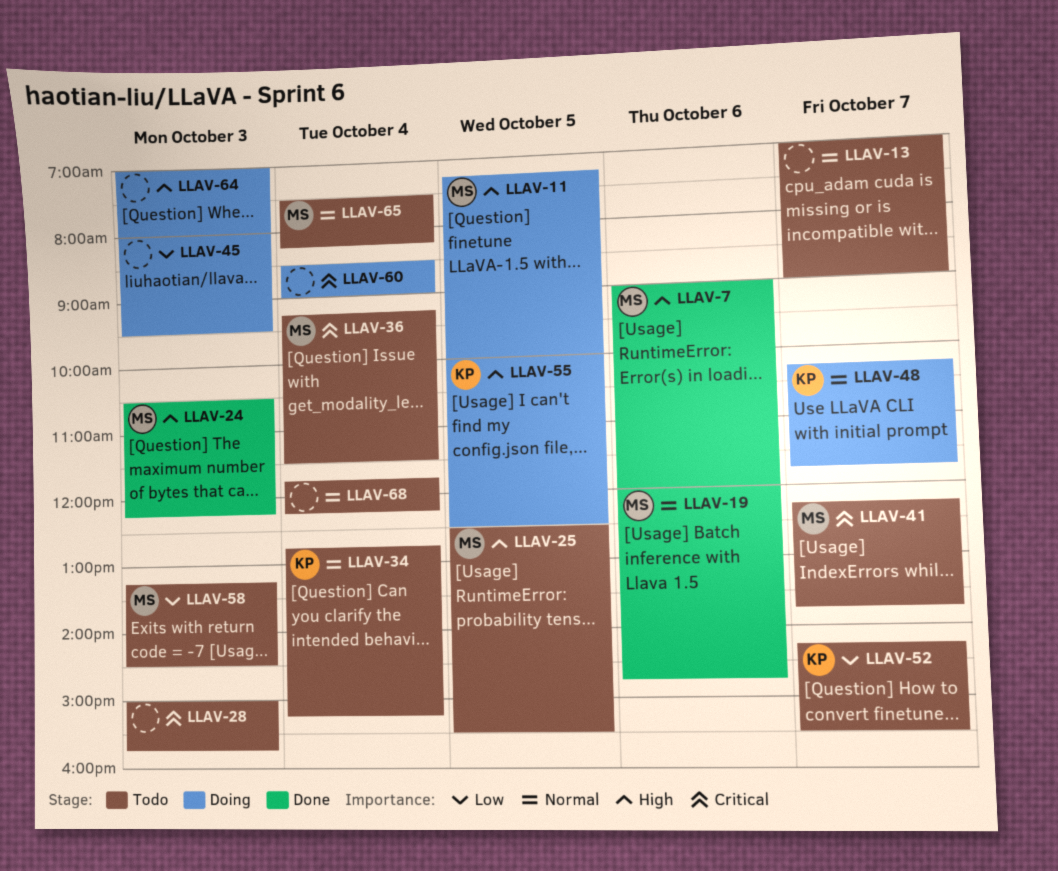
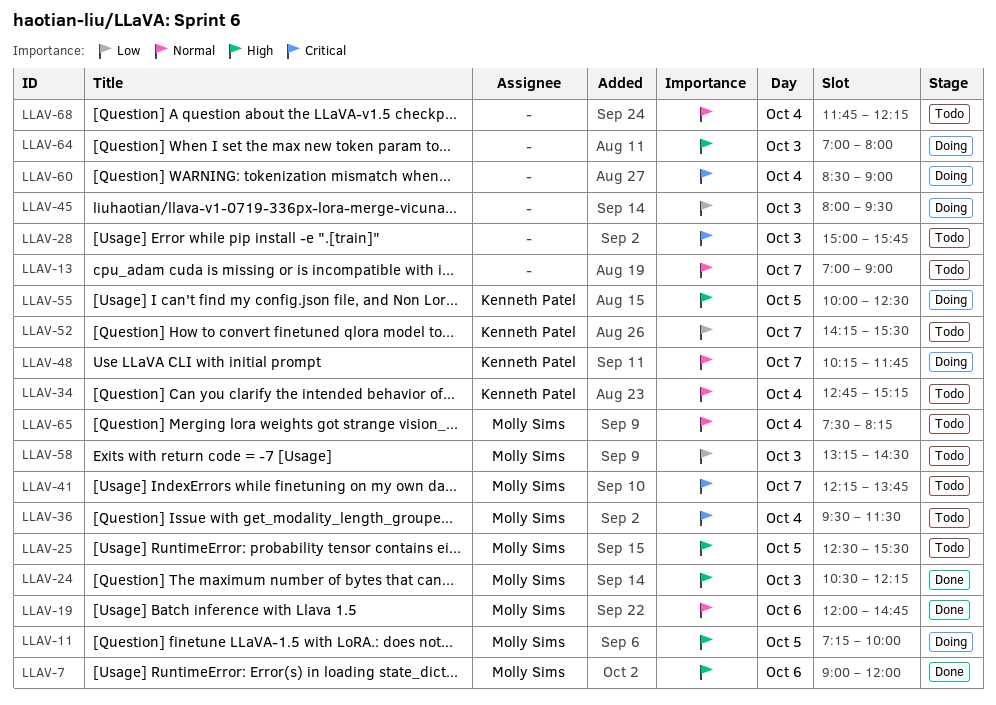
LLAV-36, begins: 09:15 -> 09:30

